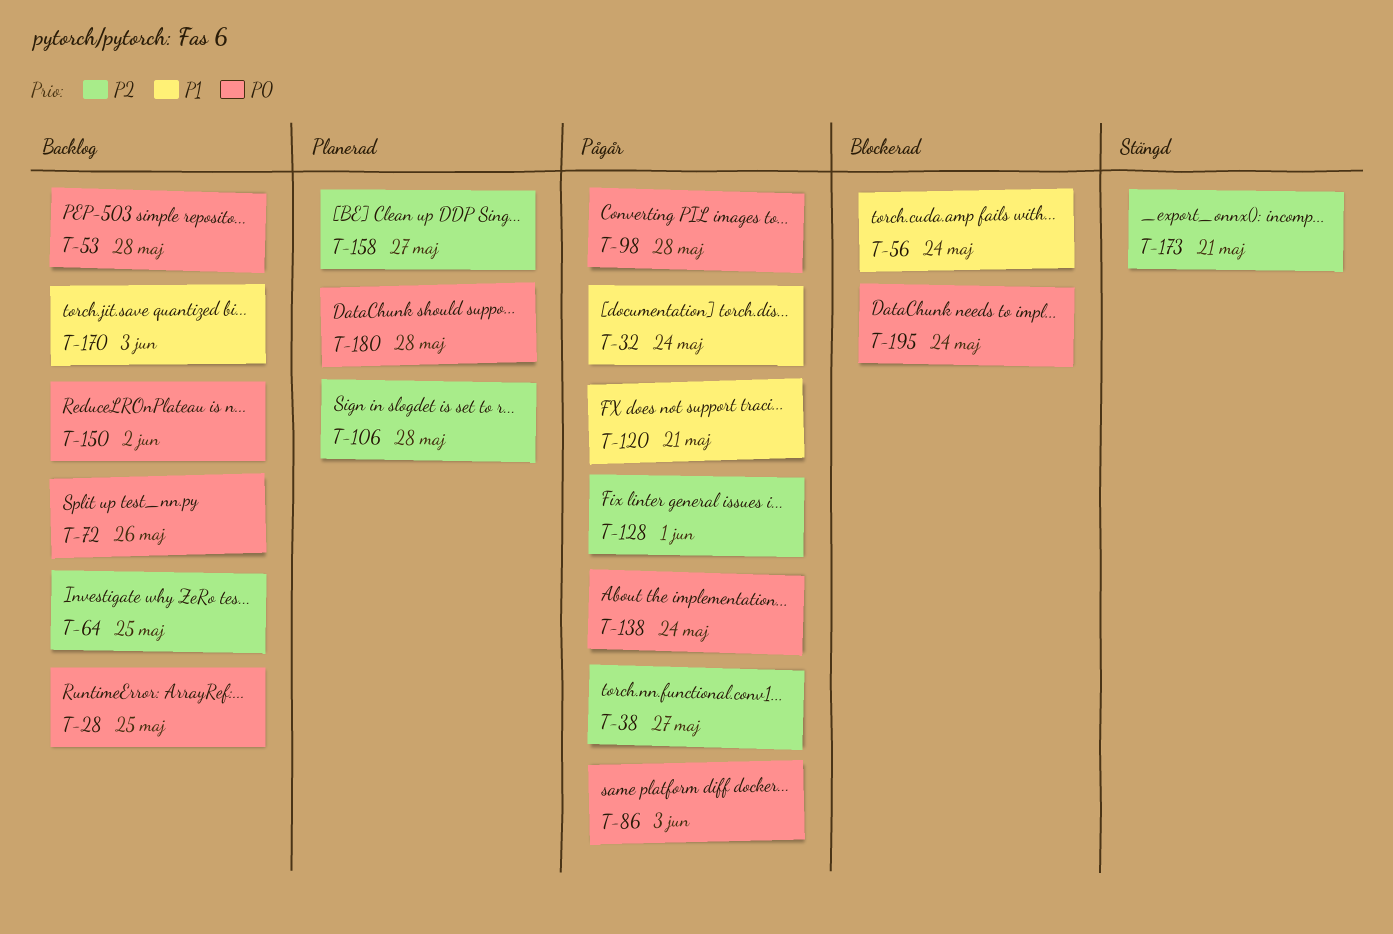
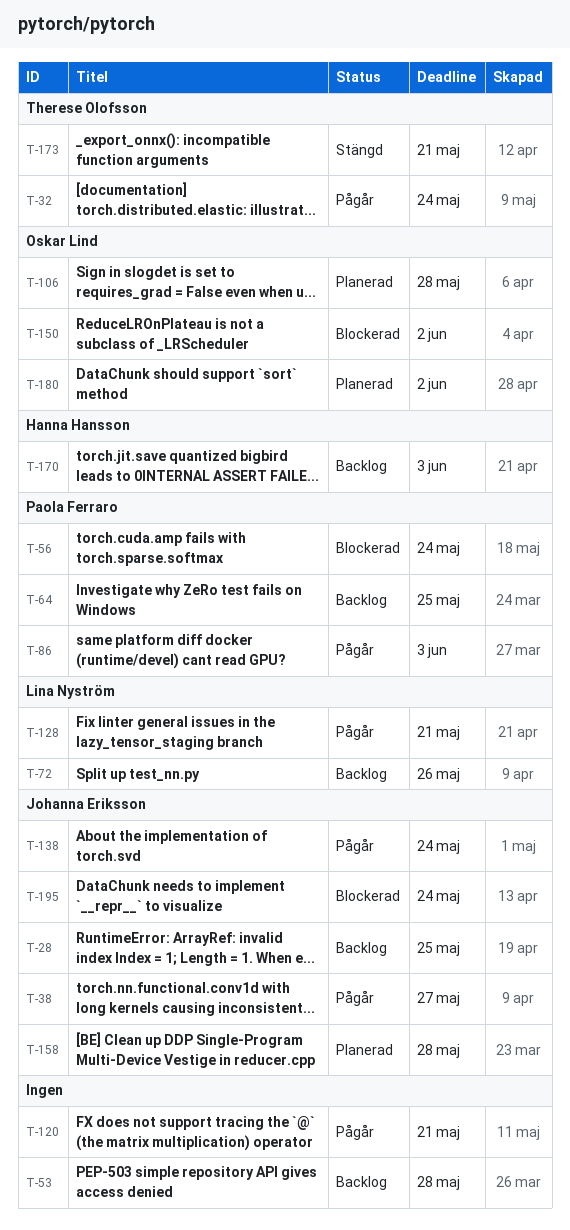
T-98: present -> none
T-128, due: Jun 1 -> May 21
T-150, status: Backlog -> Blockerad
T-158, due: May 27 -> May 28
T-180, due: May 28 -> Jun 2

